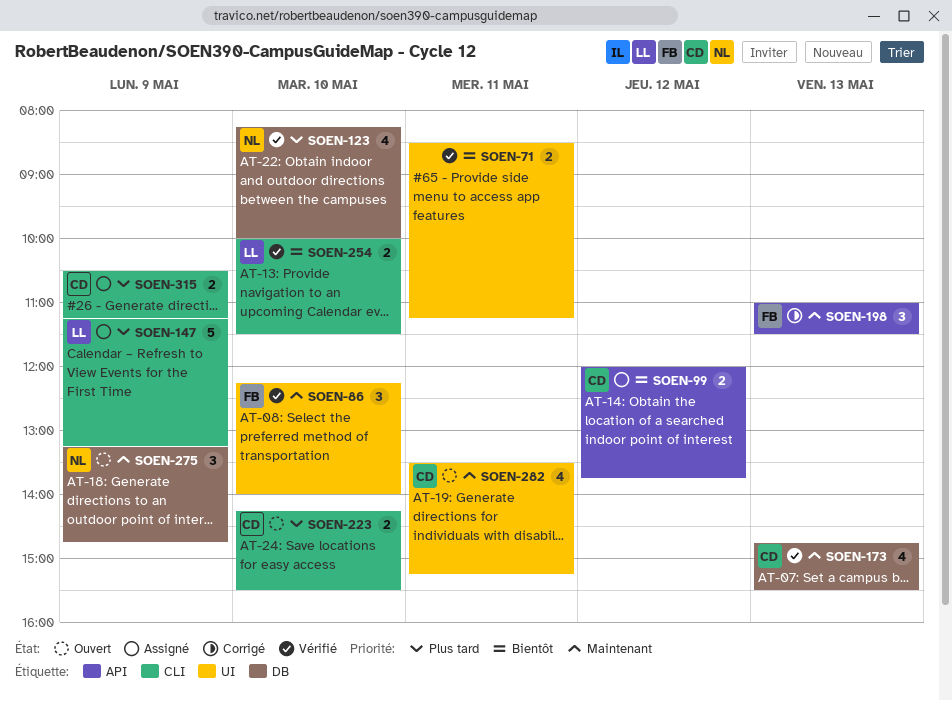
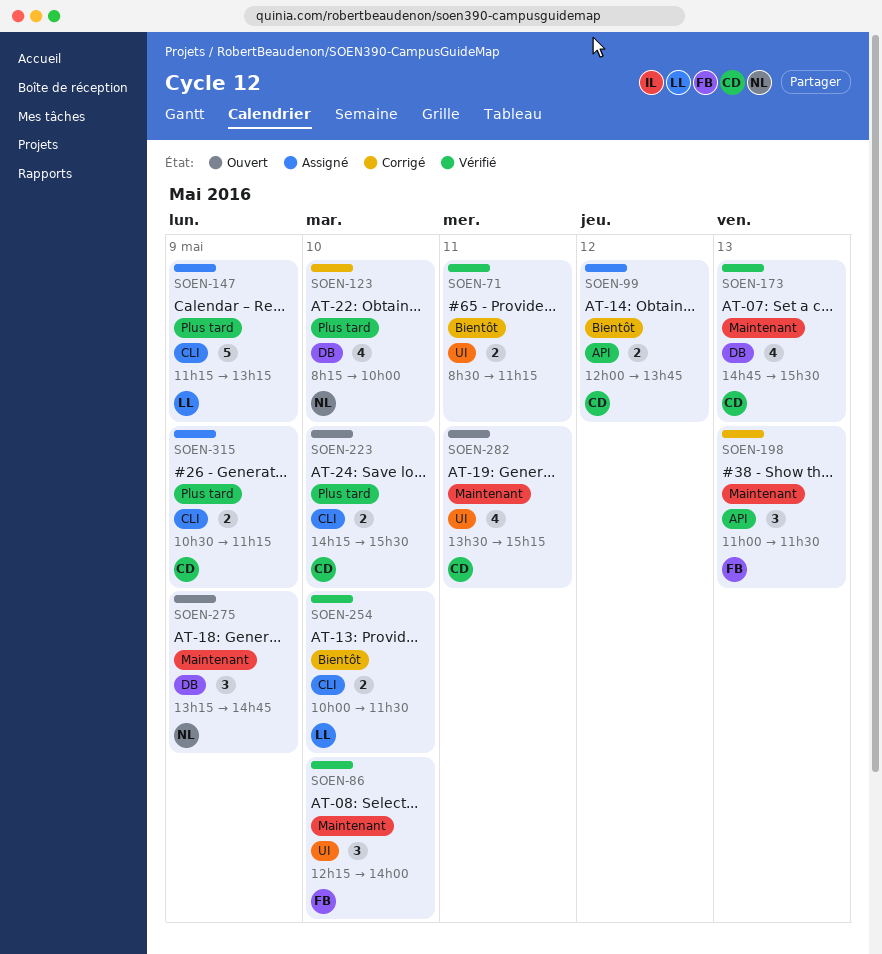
SOEN-123, status: Vérifié -> Corrigé

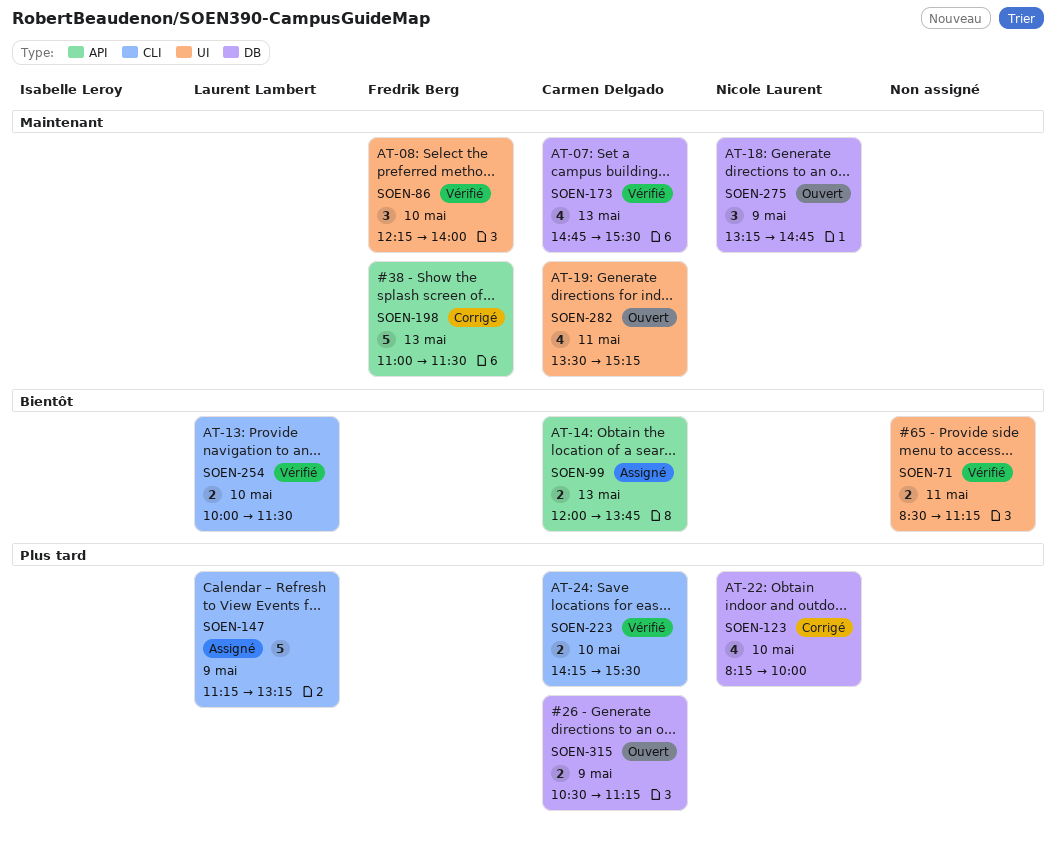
SOEN-99, day: May 12 -> May 13
SOEN-198, estimate: 3 -> 5
SOEN-223, status: Ouvert -> Vérifié
SOEN-315, status: Assigné -> Ouvert
SOEN-315, label: CLI -> DB

